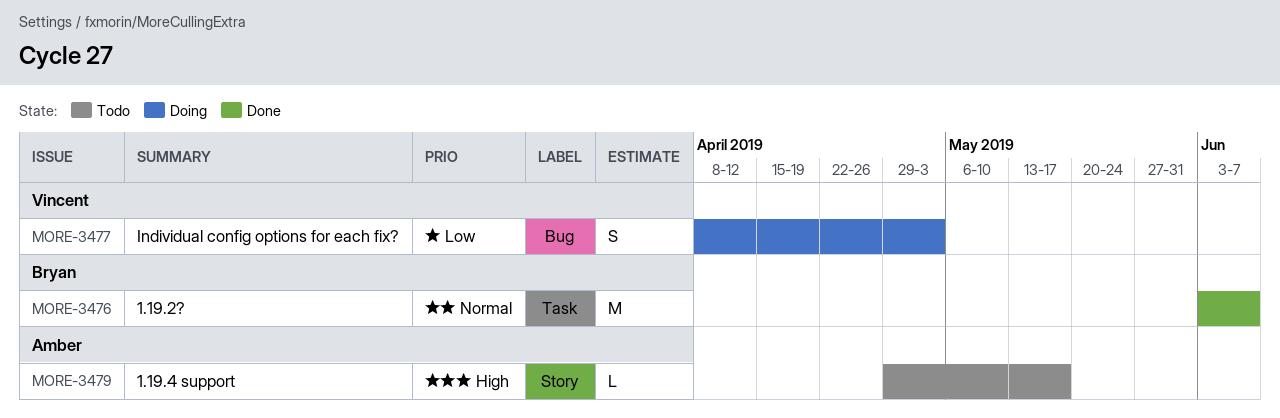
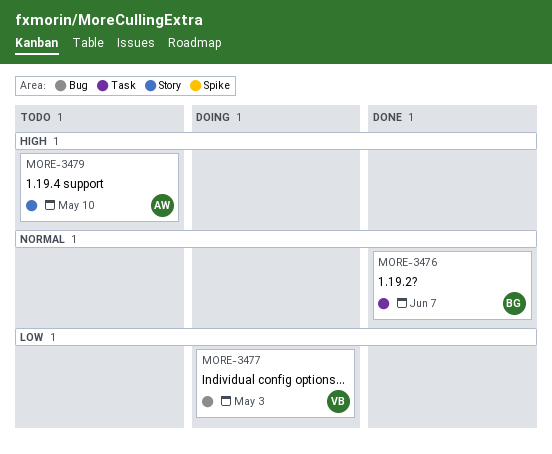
MORE-3479, due: May 17 -> May 10

